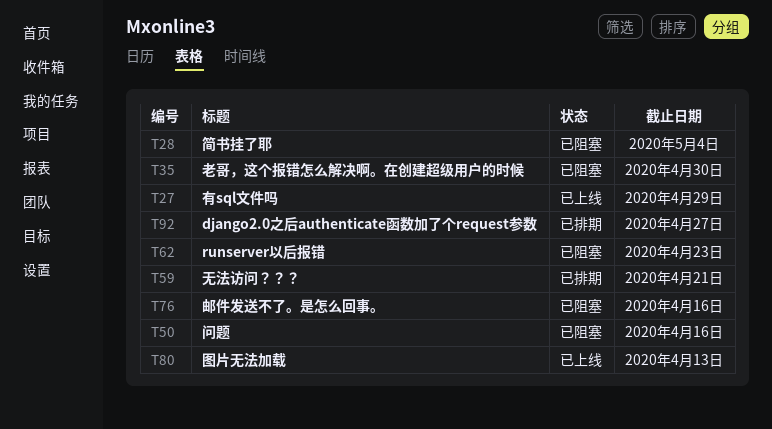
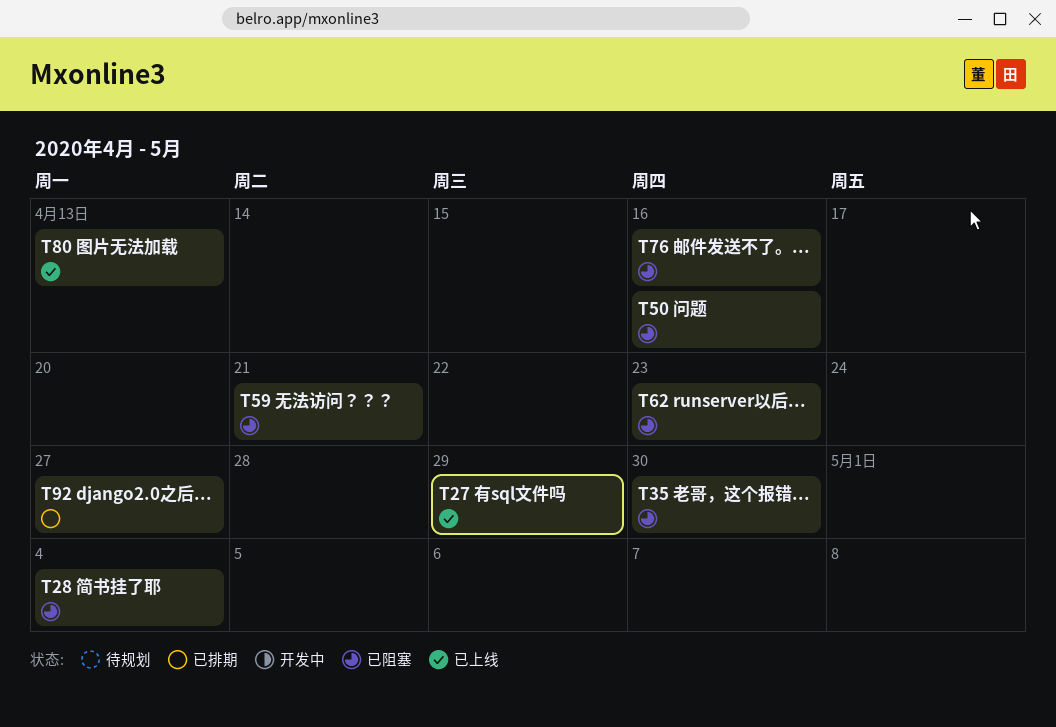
T59, status: 已排期 -> 已阻塞

